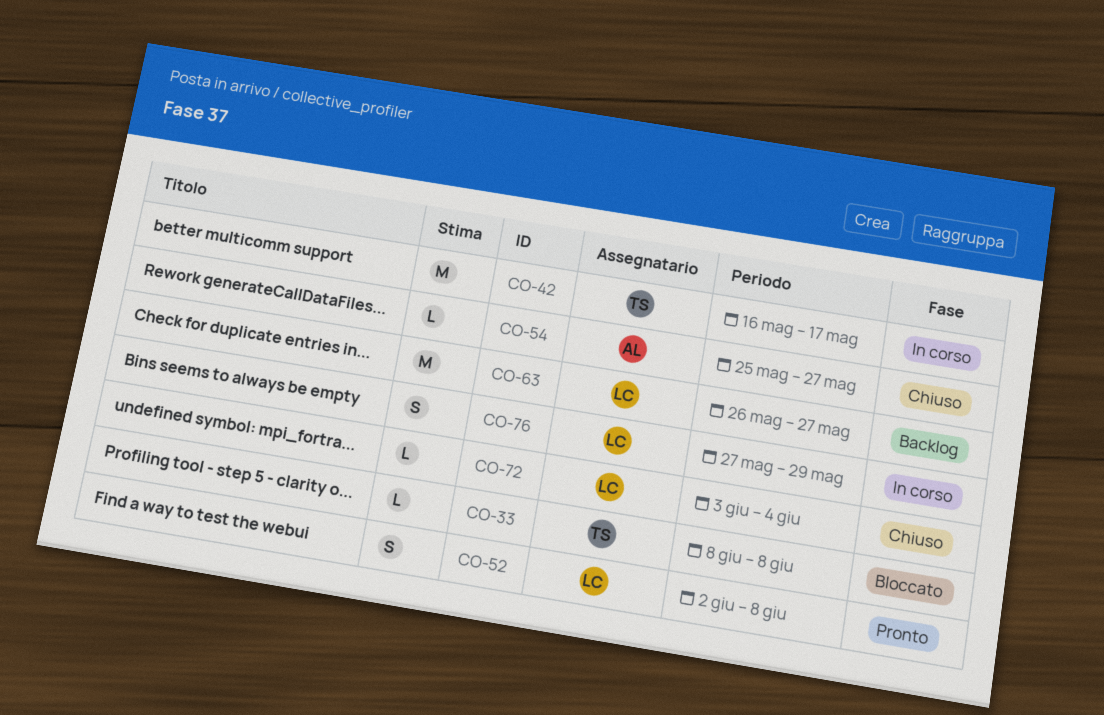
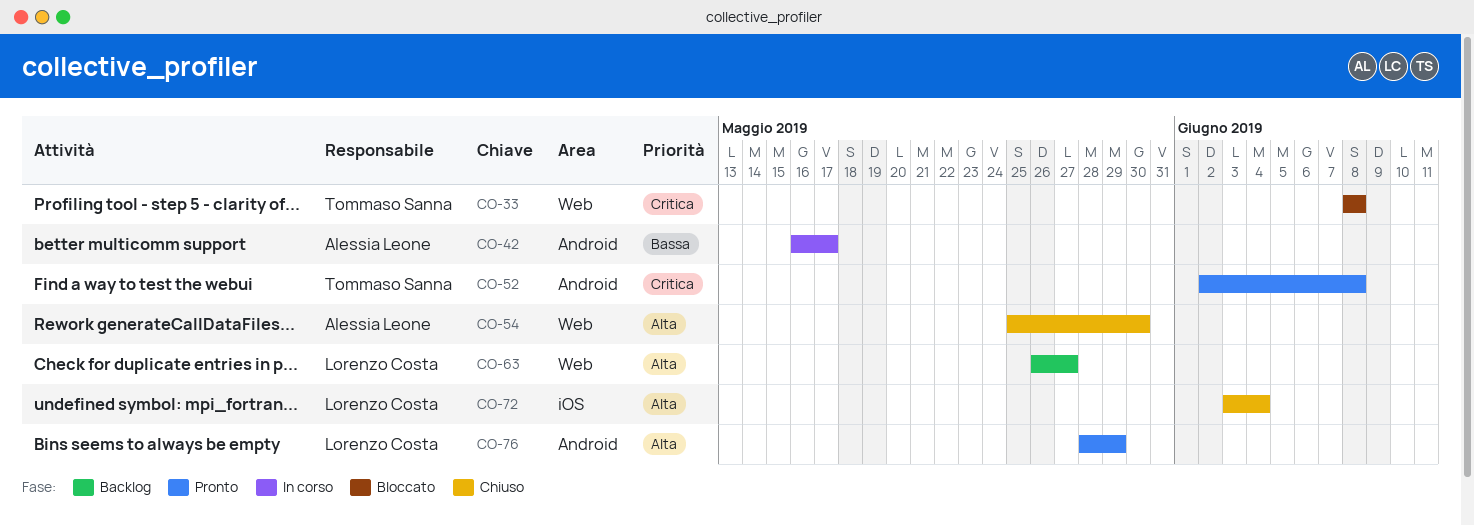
CO-42, owner: Tommaso Sanna -> Alessia Leone
CO-52, owner: Lorenzo Costa -> Tommaso Sanna
CO-54, due: May 27 -> May 30
CO-76, status: In corso -> Pronto
CO-76, start: May 27 -> May 28

